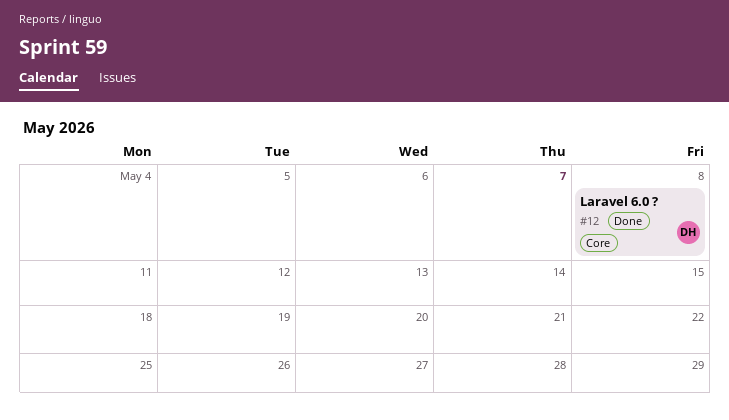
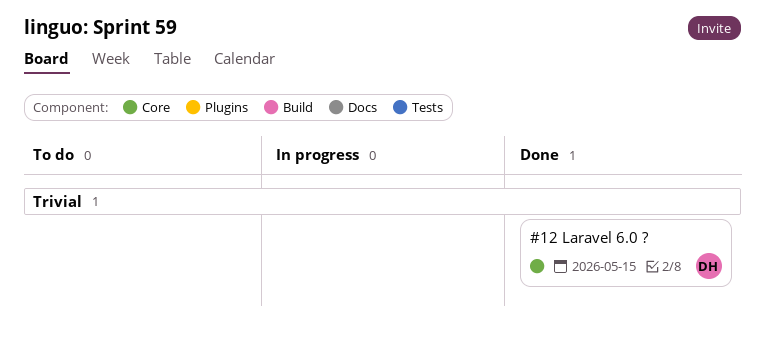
#12, due: May 8 -> May 15

